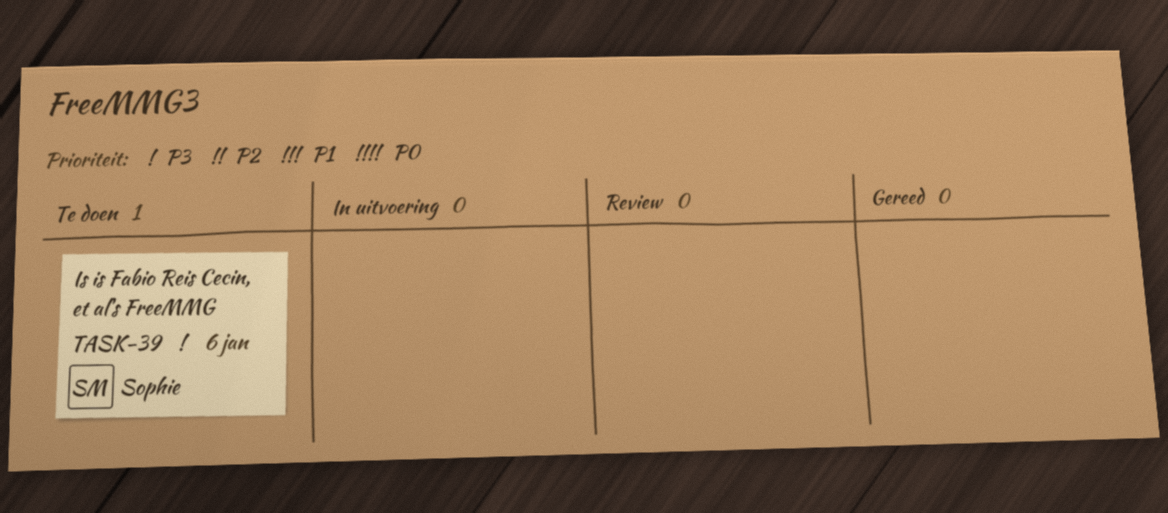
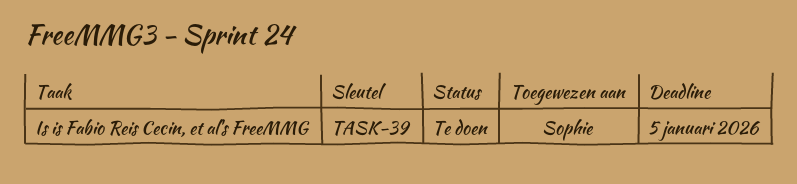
TASK-39, due: Jan 6 -> Jan 5

